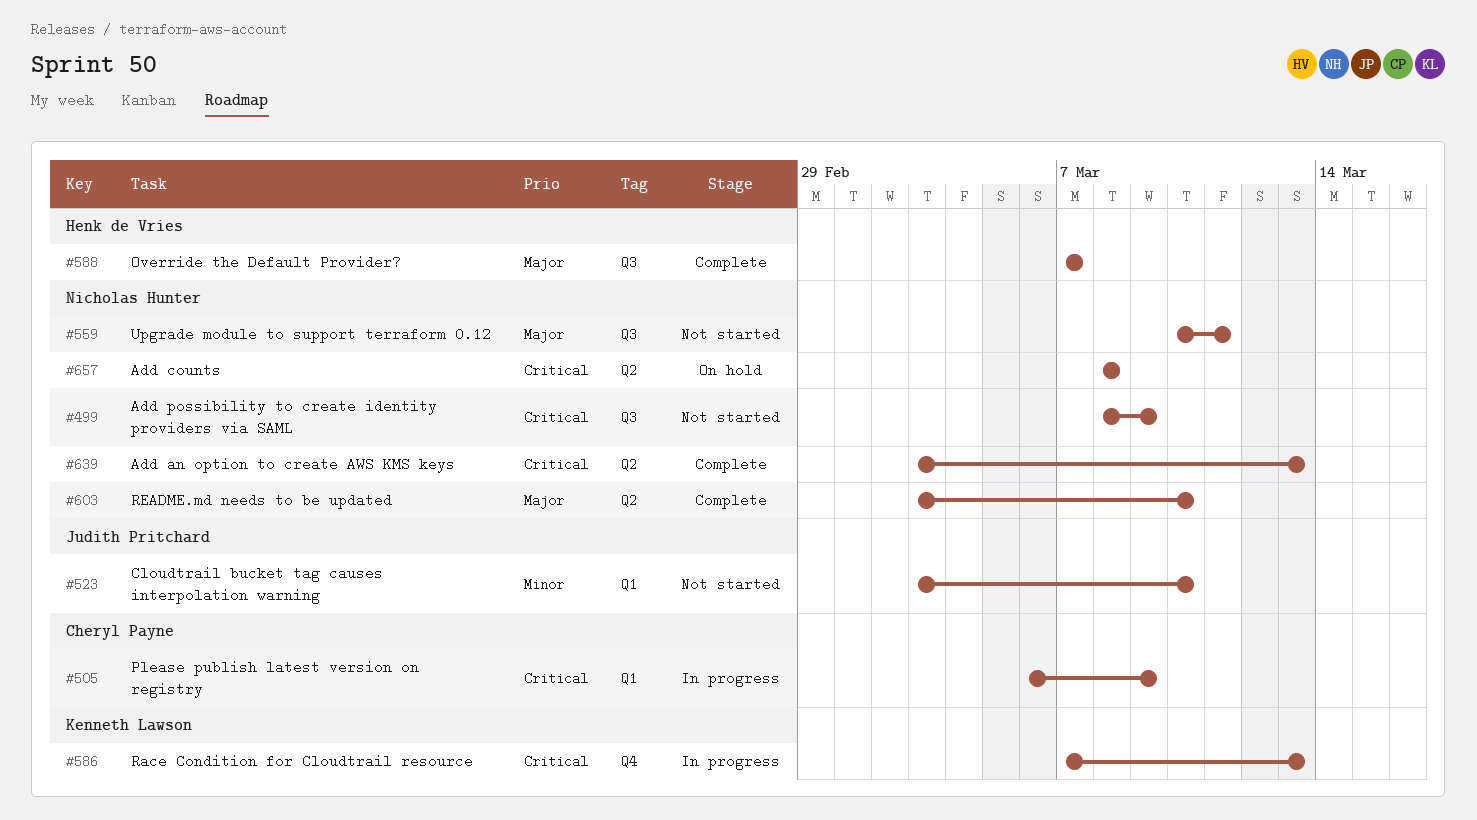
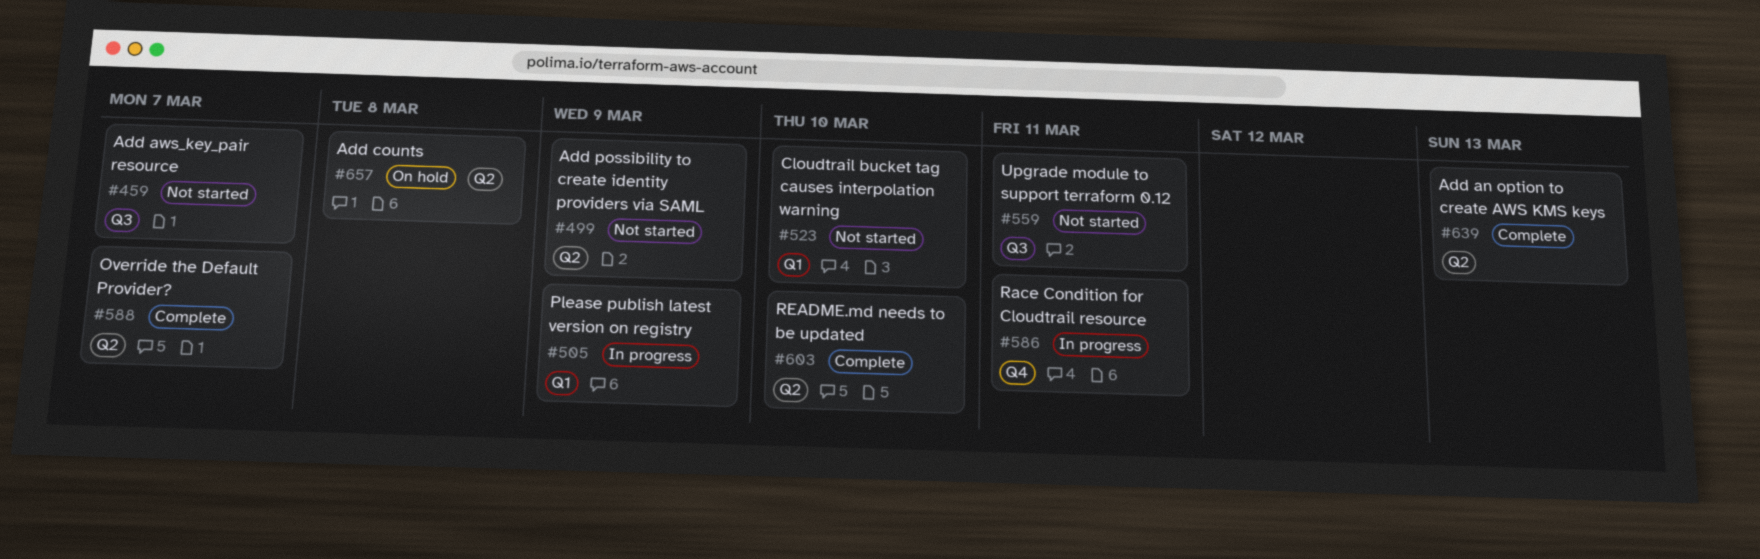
#459: none -> present
#499, label: Q3 -> Q2
#586, due: Mar 13 -> Mar 11
#588, label: Q3 -> Q2

